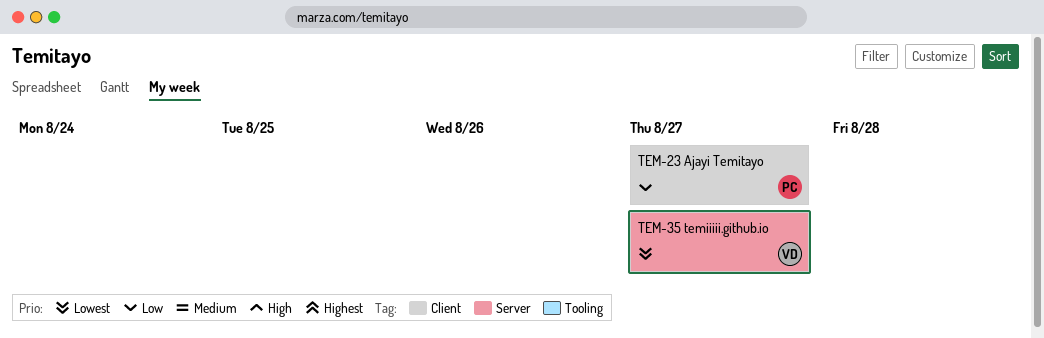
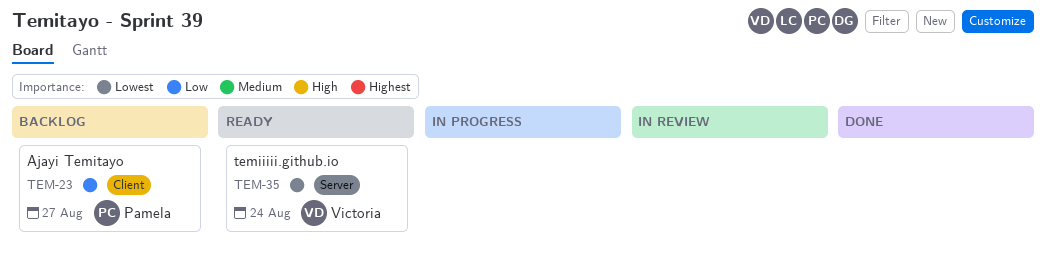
TEM-35, due: Aug 27 -> Aug 24

